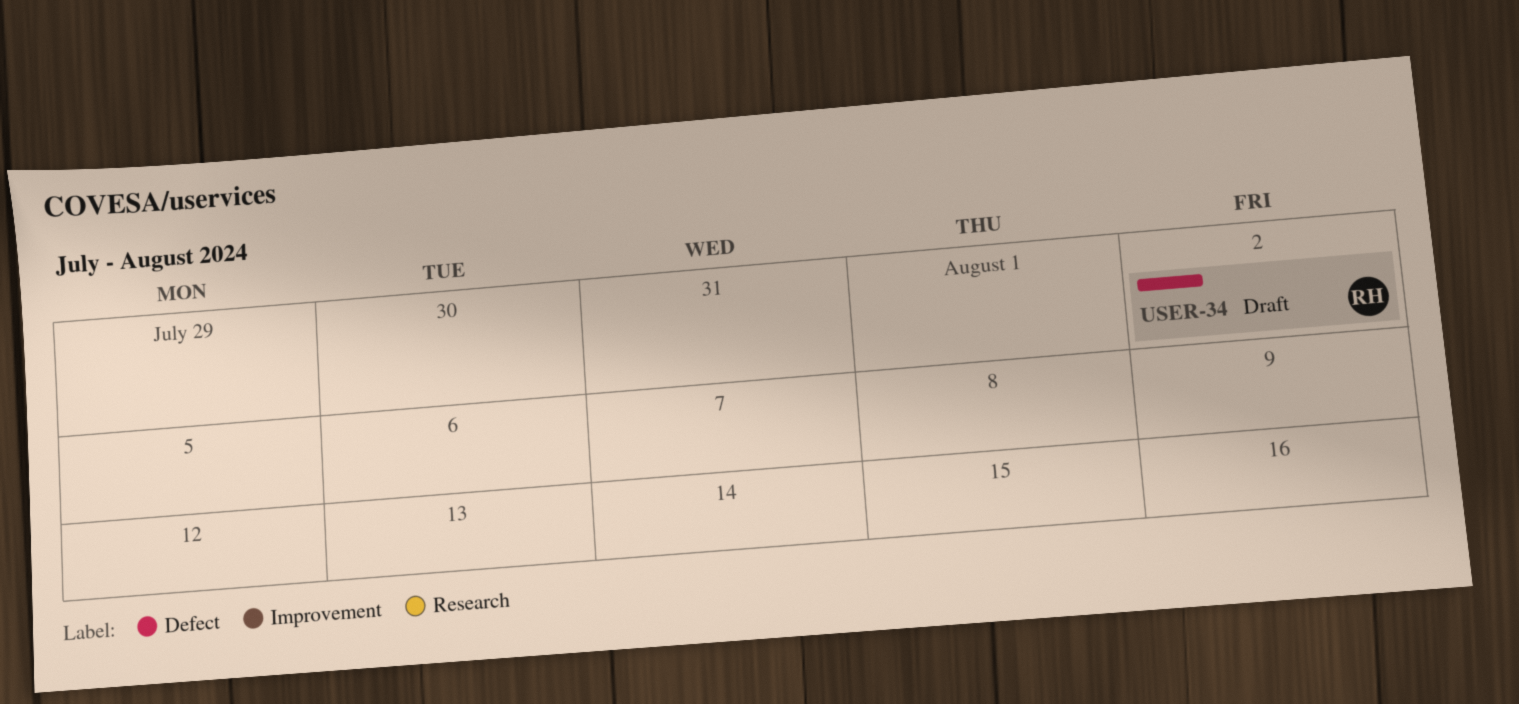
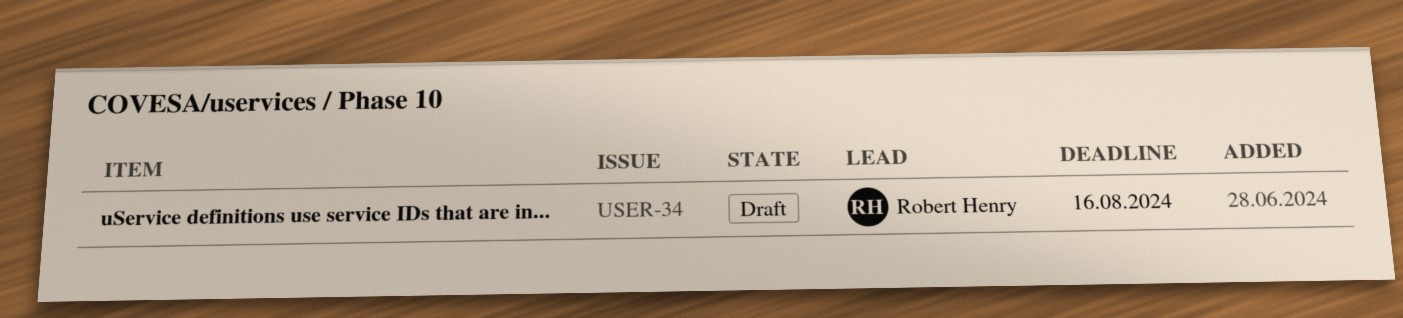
USER-34, due: Aug 2 -> Aug 16

